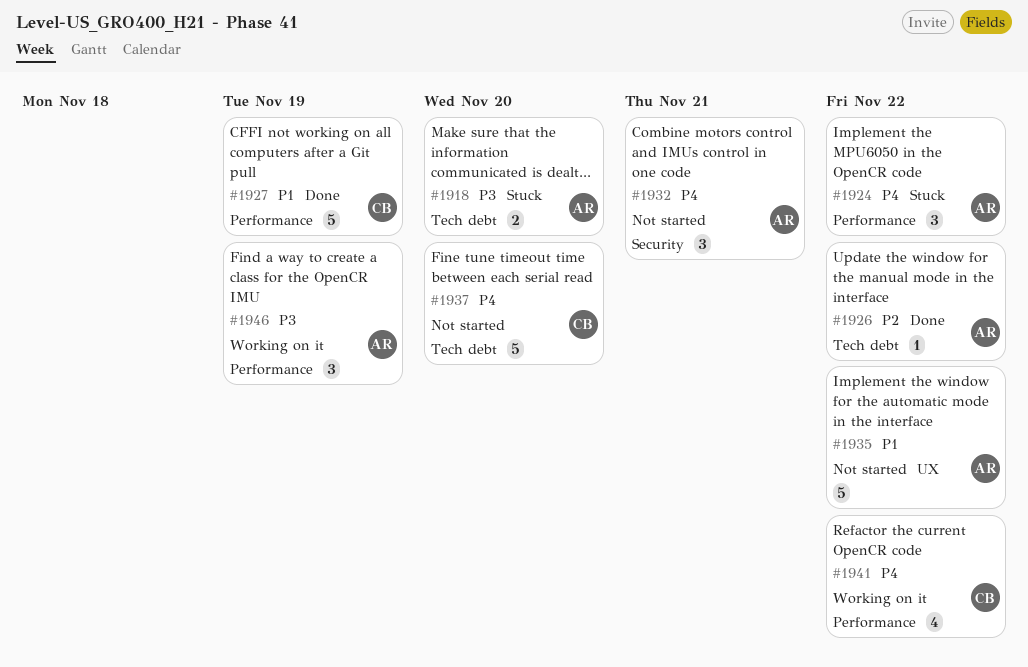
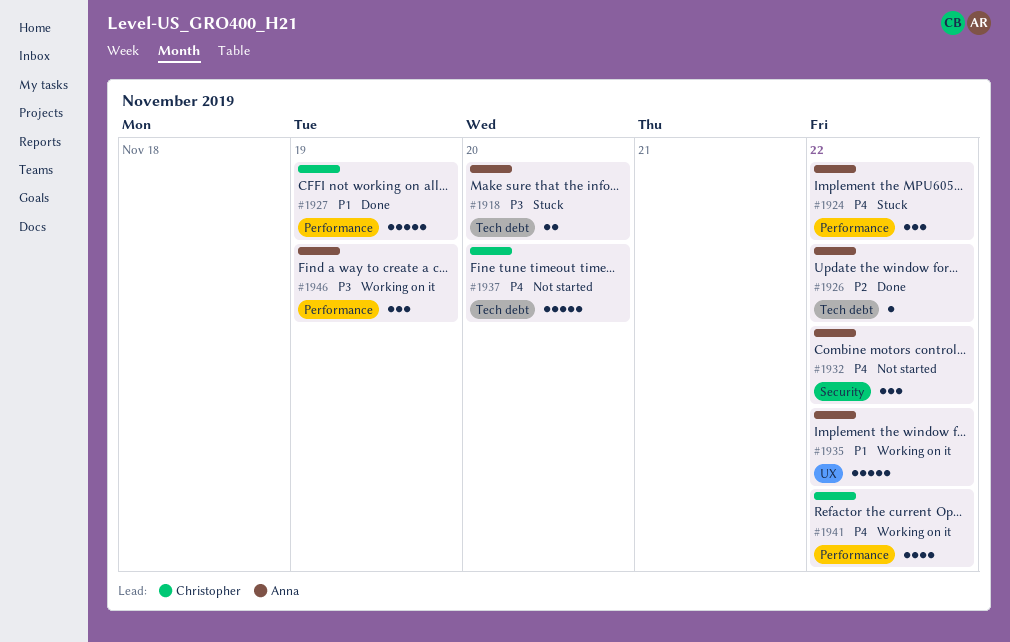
#1932, due: Nov 21 -> Nov 22
#1935, status: Not started -> Working on it

